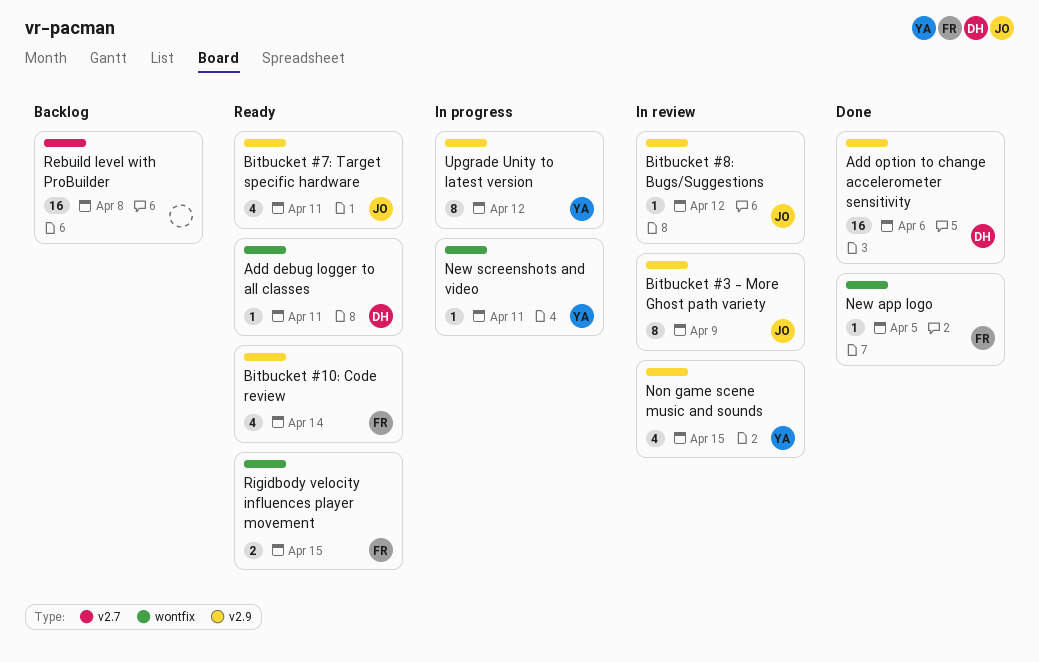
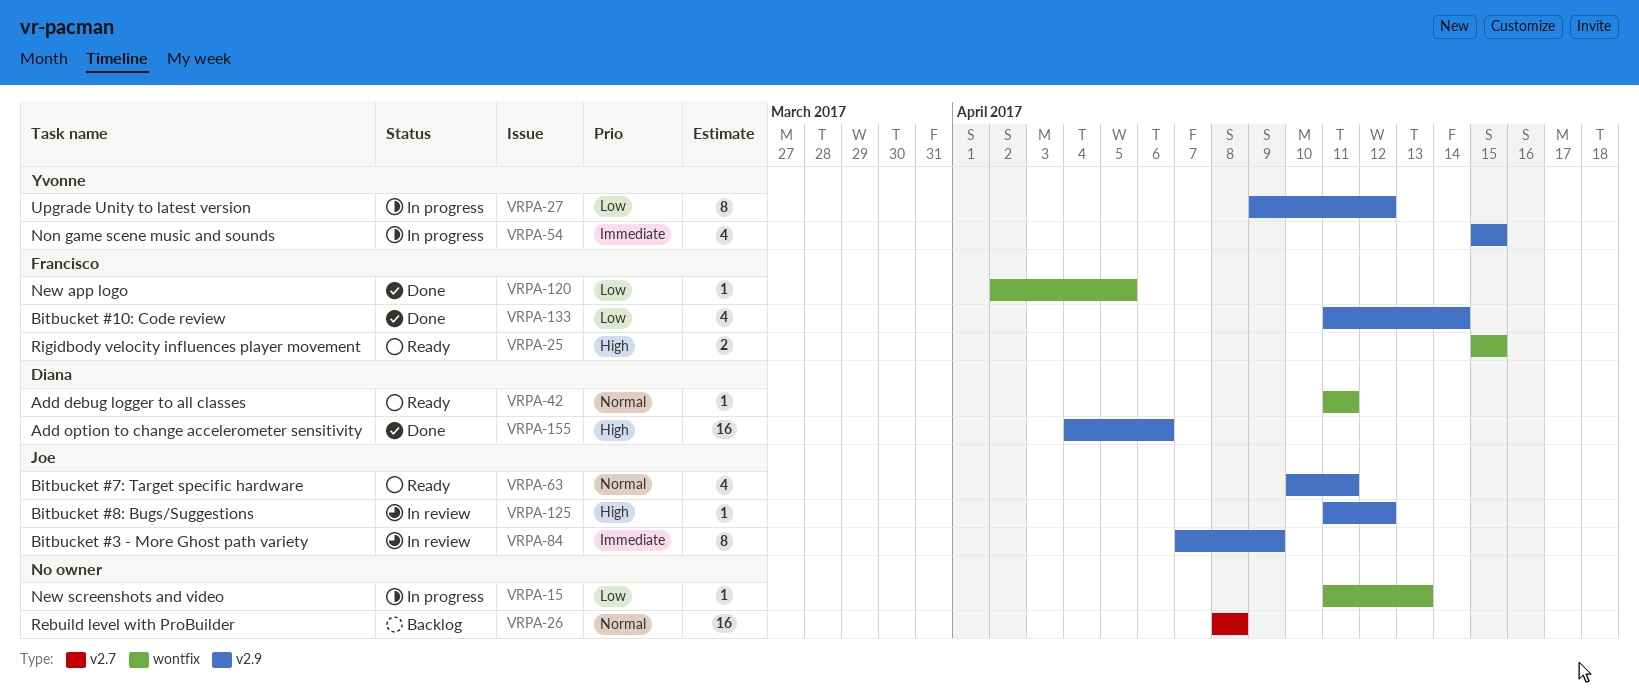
Bitbucket #10: Code review, status: Ready -> Done
New screenshots and video, owner: Yvonne -> none
New screenshots and video, due: Apr 11 -> Apr 13
Non game scene music and sounds, status: In review -> In progress

